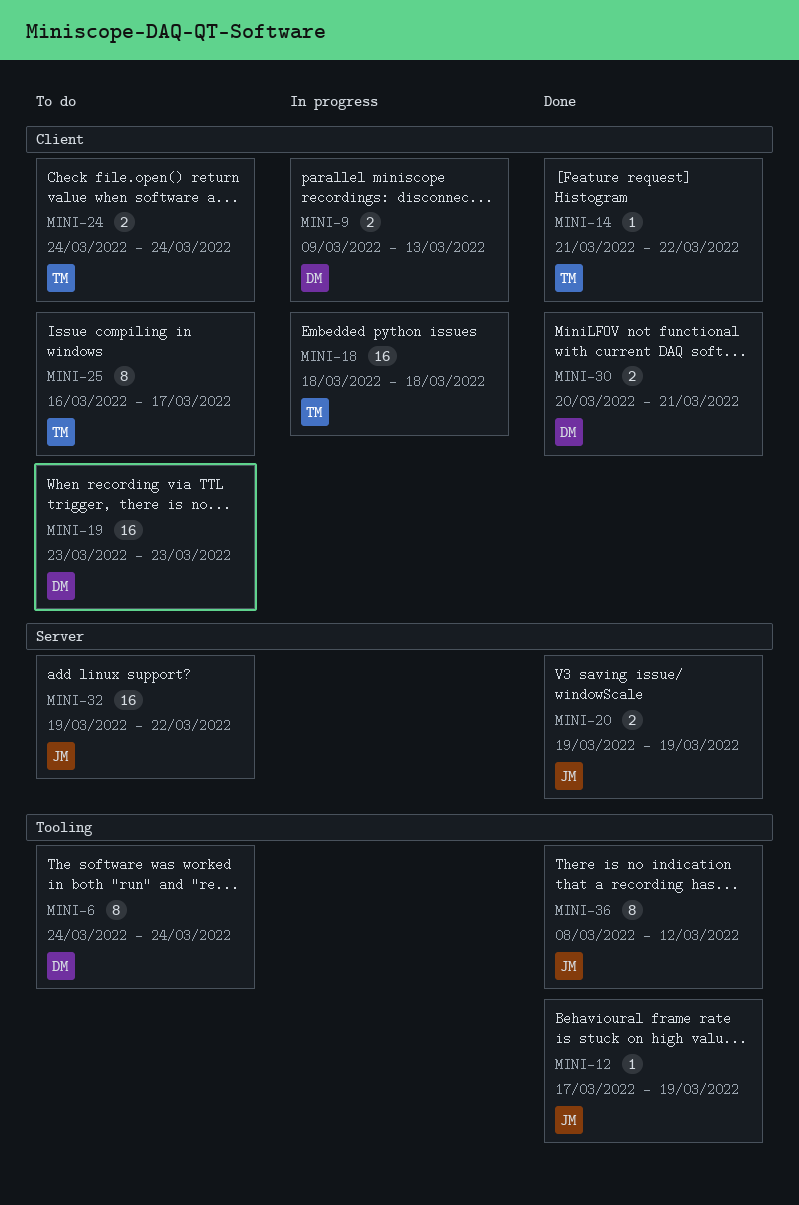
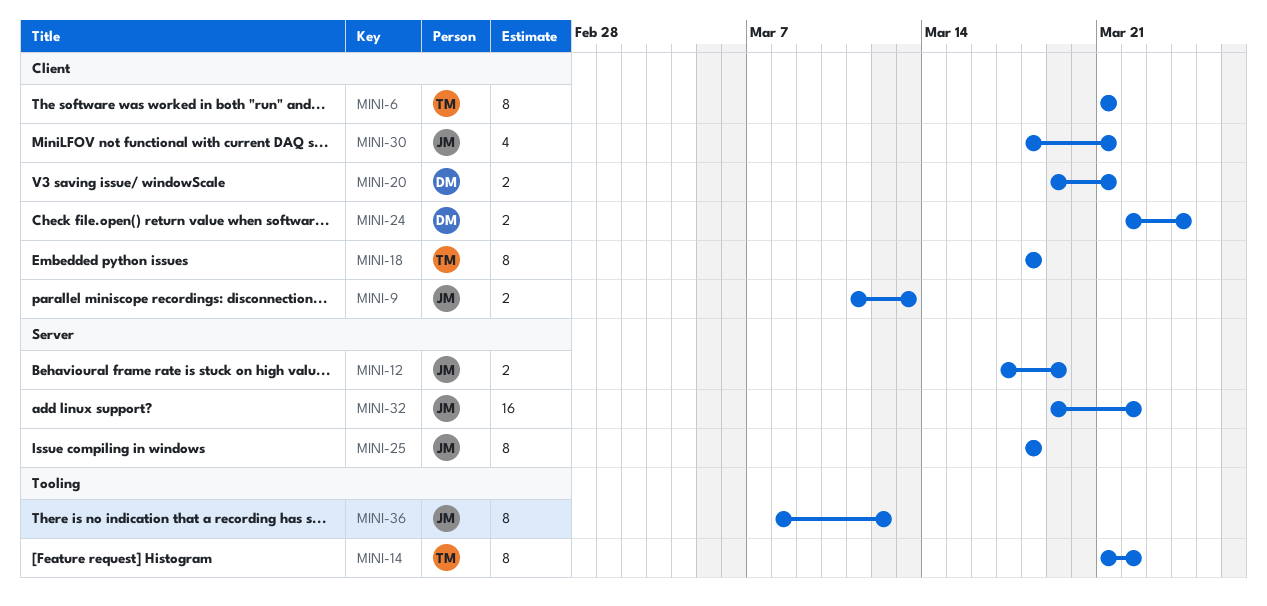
MINI-6, owner: DM -> TM
MINI-6, label: Tooling -> Client
MINI-6, start: Mar 24 -> Mar 21
MINI-6, due: Mar 24 -> Mar 21
MINI-9, owner: DM -> JM
MINI-9, start: Mar 9 -> Mar 11
MINI-12, label: Tooling -> Server
MINI-12, estimate: 1 -> 2
MINI-14, label: Client -> Tooling
MINI-14, estimate: 1 -> 8
MINI-18, estimate: 16 -> 8
MINI-19: present -> none
MINI-20, owner: JM -> DM
MINI-20, label: Server -> Client
MINI-20, due: Mar 19 -> Mar 21
MINI-24, owner: TM -> DM
MINI-24, start: Mar 24 -> Mar 22
MINI-25, owner: TM -> JM
MINI-25, label: Client -> Server
MINI-25, start: Mar 16 -> Mar 18
MINI-25, due: Mar 17 -> Mar 18
MINI-30, owner: DM -> JM
MINI-30, estimate: 2 -> 4
MINI-30, start: Mar 20 -> Mar 18

